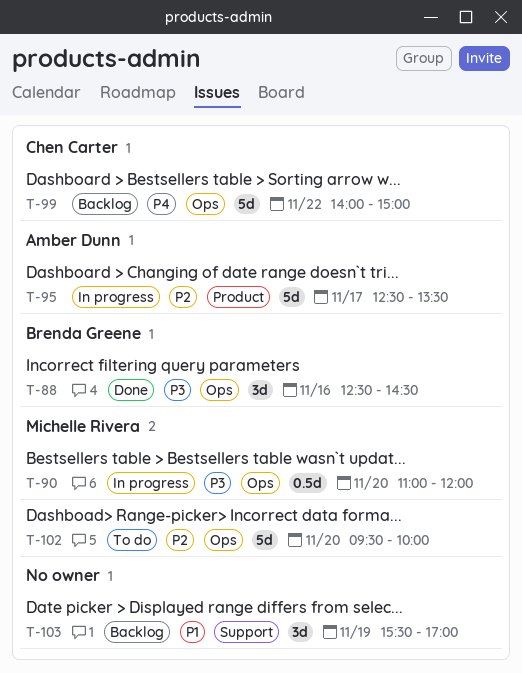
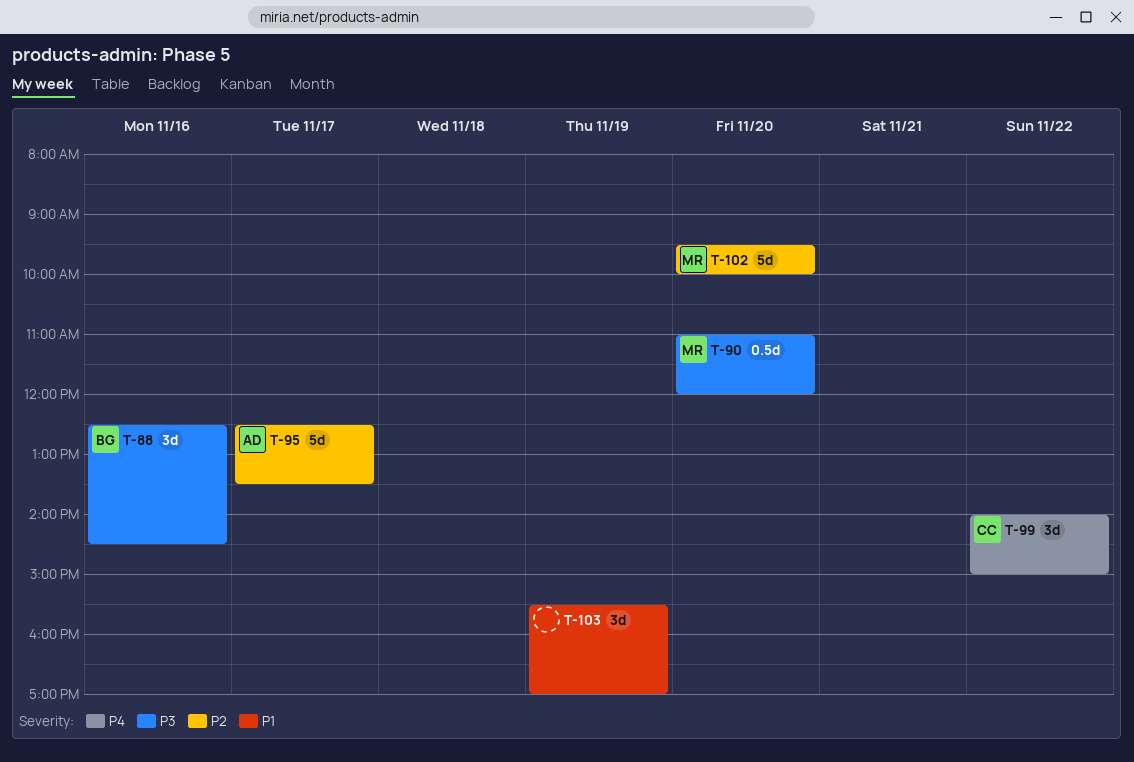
T-99, estimate: 5d -> 3d

